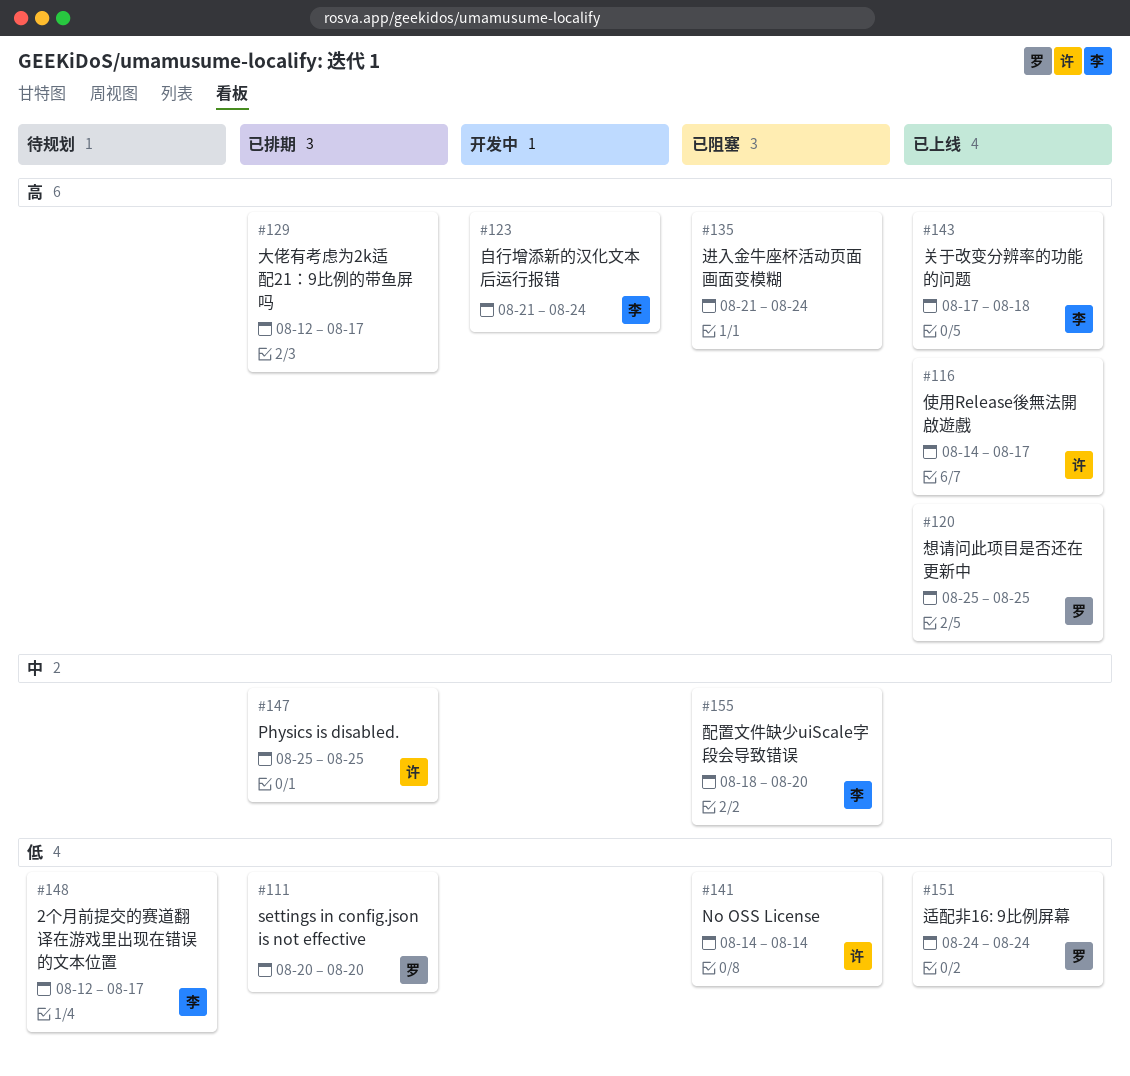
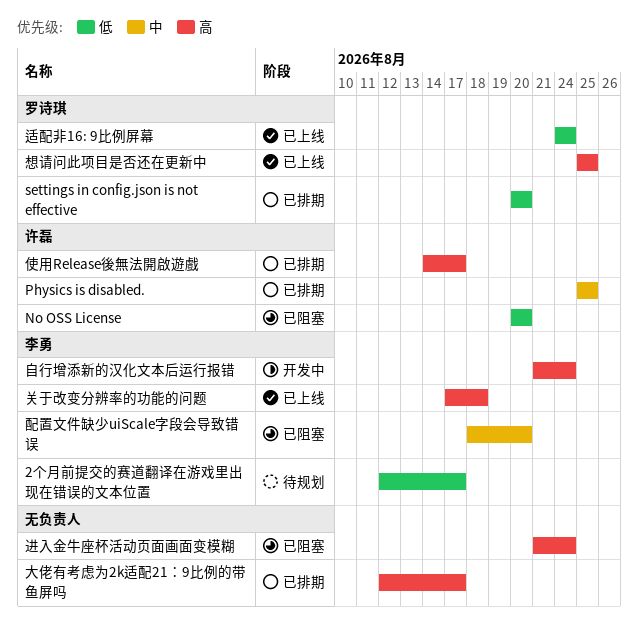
No OSS License, start: Aug 14 -> Aug 20
No OSS License, due: Aug 14 -> Aug 20
使用Release後無法開啟遊戲, status: 已上线 -> 已排期

